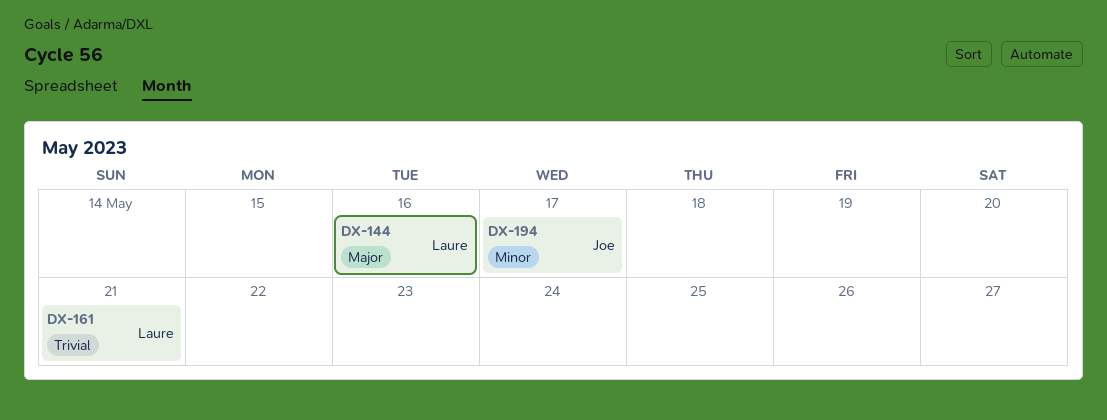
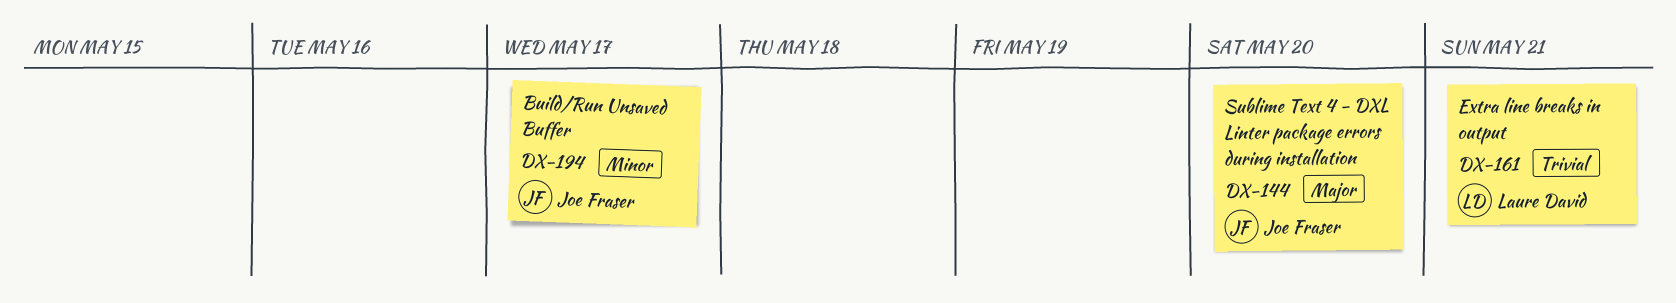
DX-144, owner: Laure David -> Joe Fraser
DX-144, due: May 16 -> May 20

